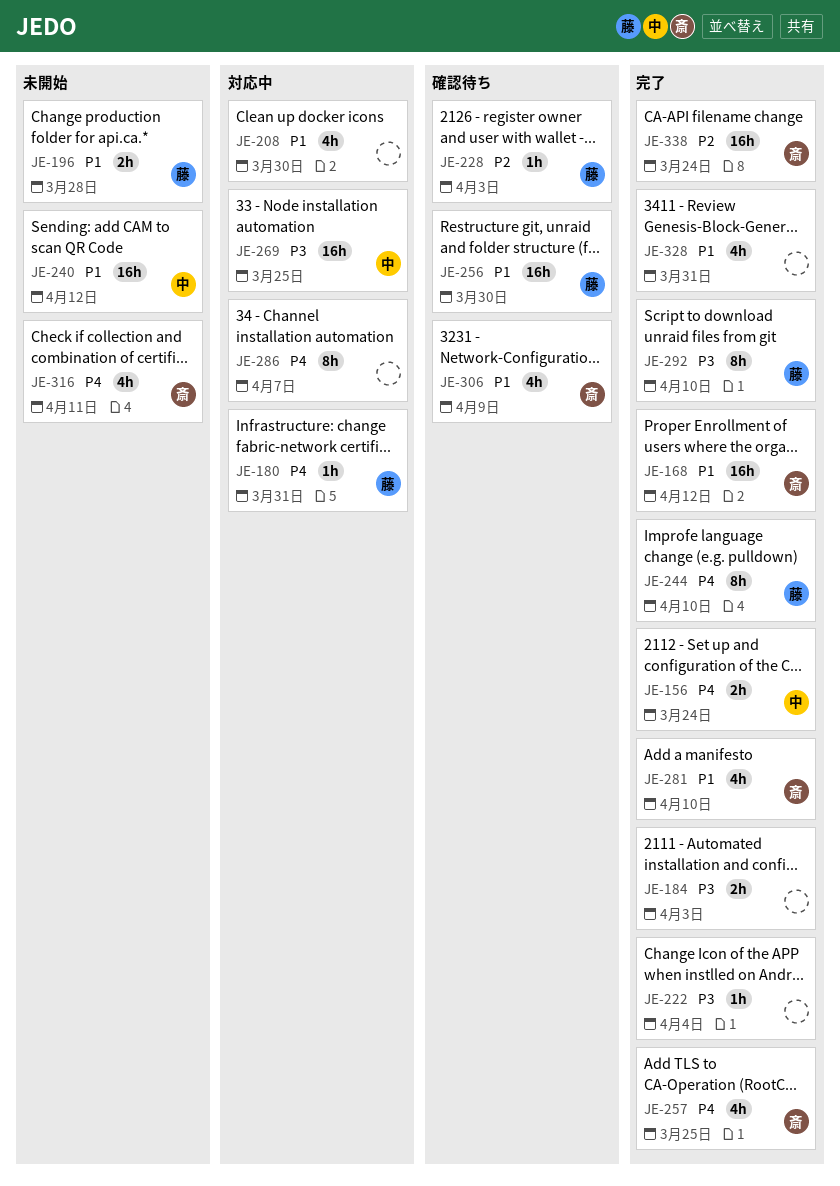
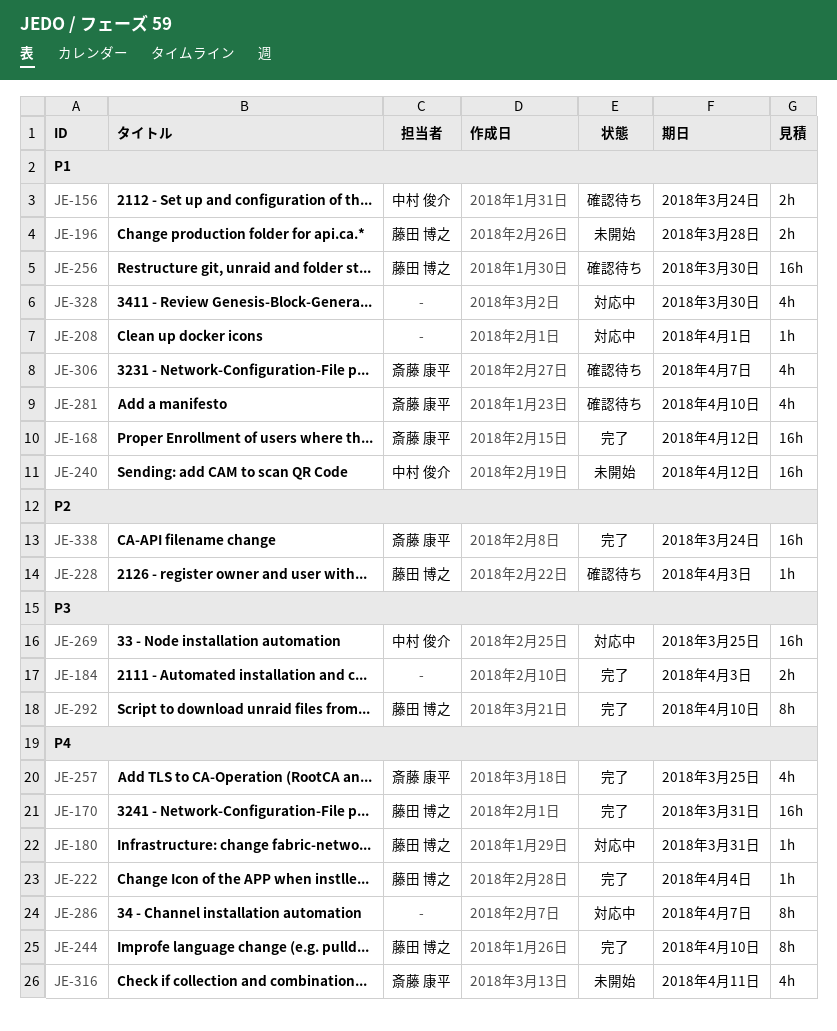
JE-156, status: 完了 -> 確認待ち
JE-156, priority: P4 -> P1
JE-170: none -> present
JE-208, estimate: 4h -> 1h
JE-208, due: Mar 30 -> Apr 1
JE-222, owner: none -> 藤田 博之
JE-222, priority: P3 -> P4
JE-281, status: 完了 -> 確認待ち
JE-306, due: Apr 9 -> Apr 7
JE-328, status: 完了 -> 対応中
JE-328, due: Mar 31 -> Mar 30

